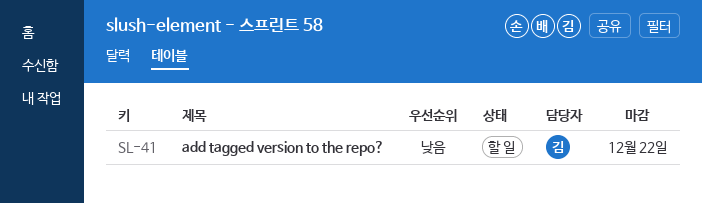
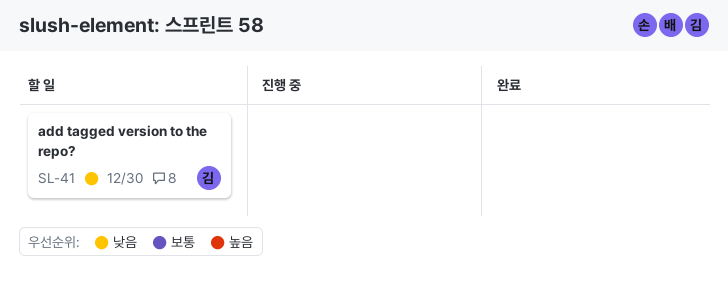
SL-41, due: Dec 22 -> Dec 30

